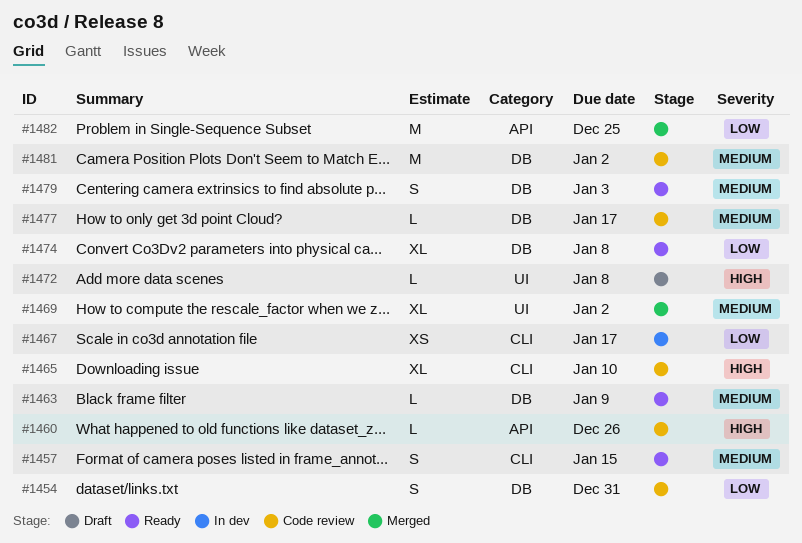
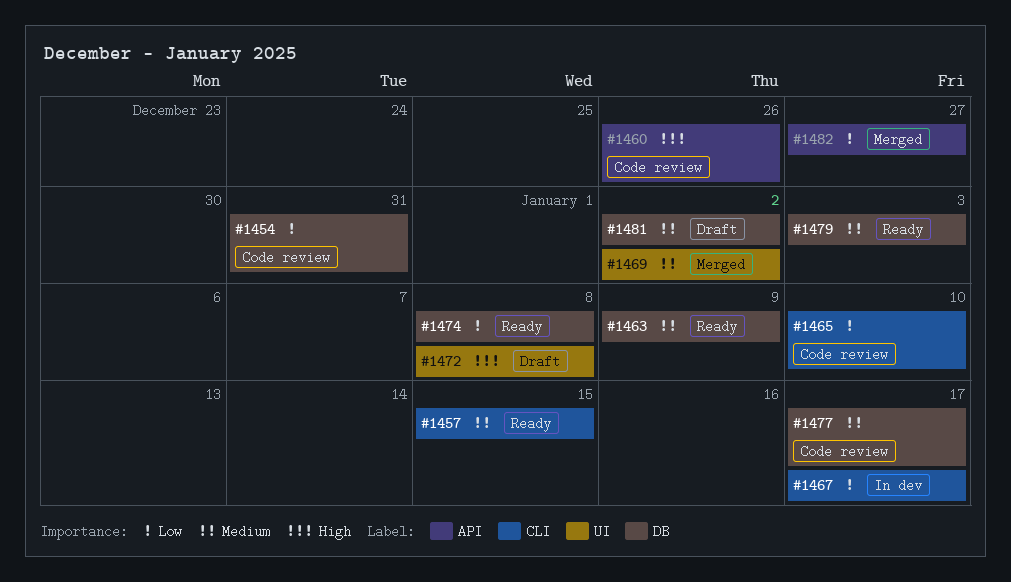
#1465, priority: High -> Low
#1481, status: Code review -> Draft
#1482, due: Dec 25 -> Dec 27

